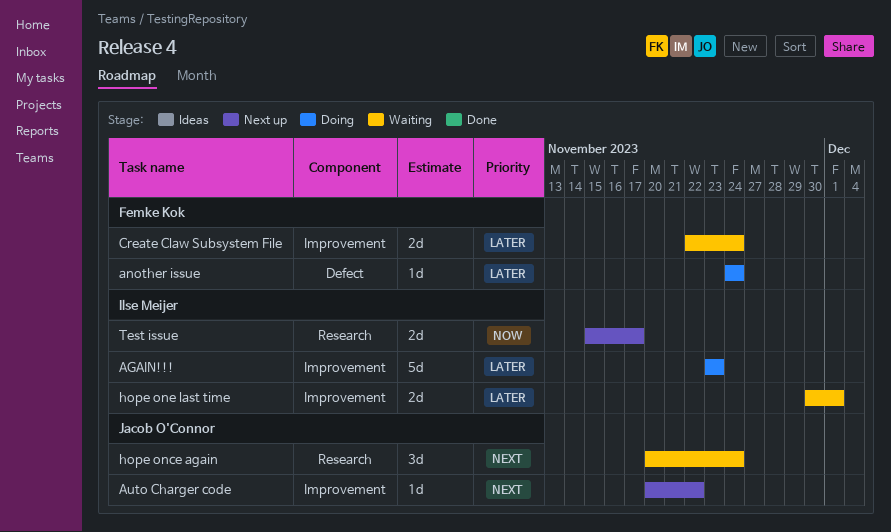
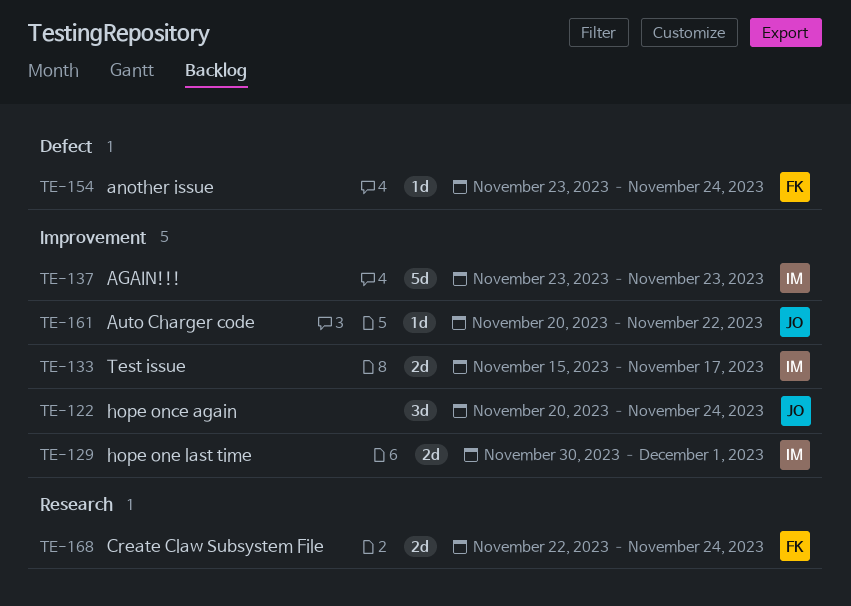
another issue, start: Nov 24 -> Nov 23
Create Claw Subsystem File, label: Improvement -> Research
hope once again, label: Research -> Improvement
Test issue, label: Research -> Improvement

